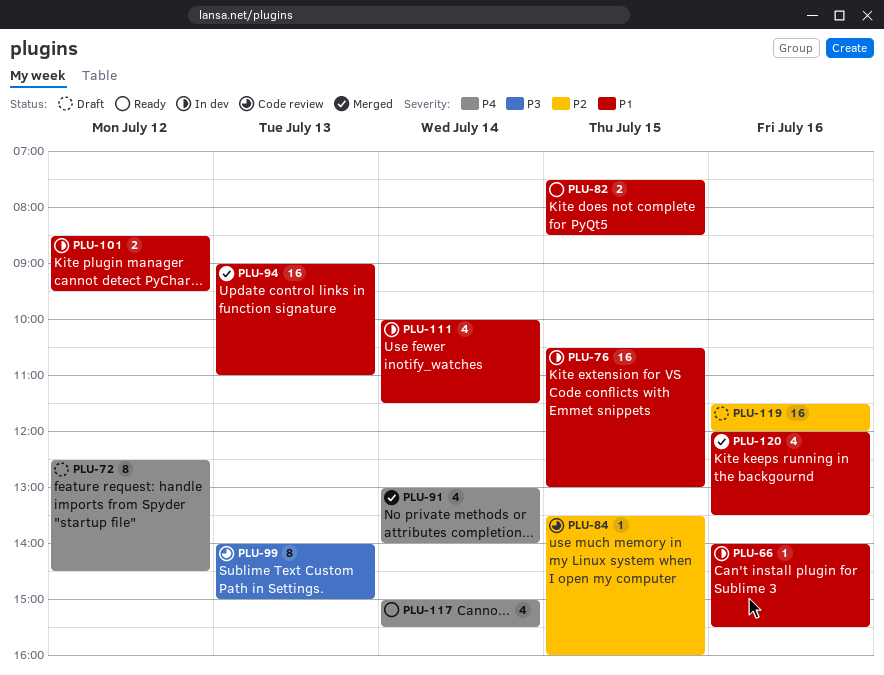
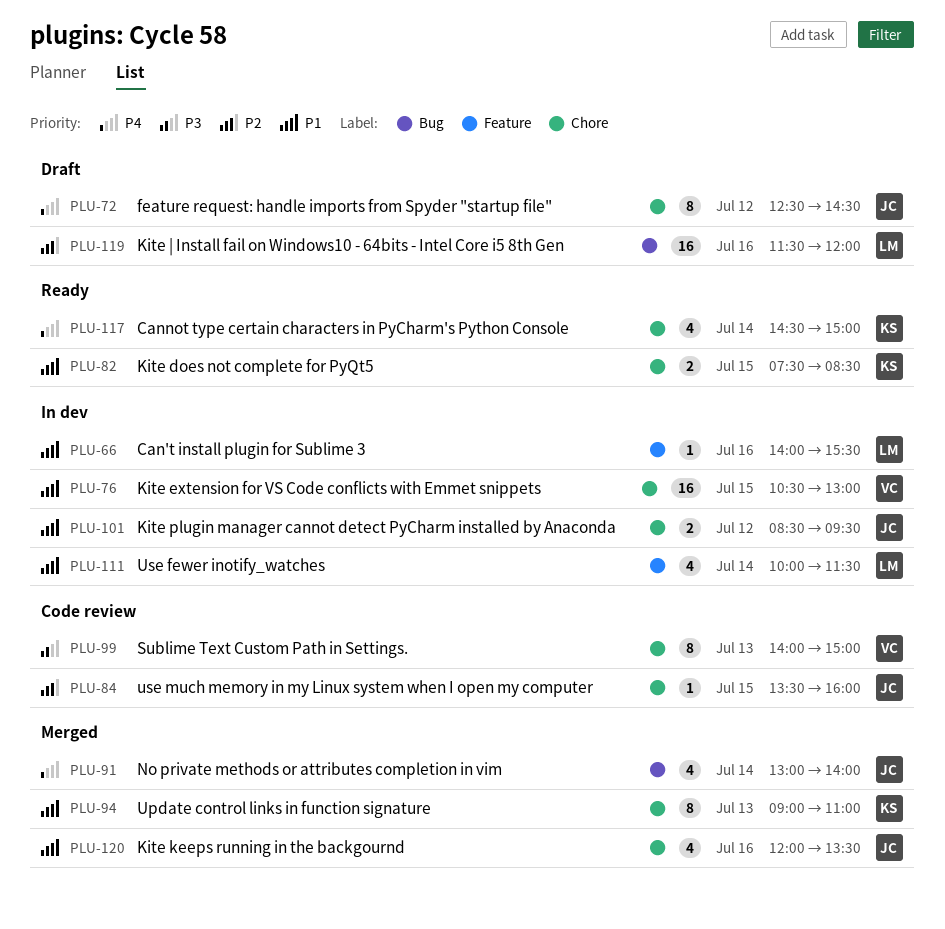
PLU-94, estimate: 16 -> 8
PLU-117, begins: 15:00 -> 14:30
PLU-117, ends: 15:30 -> 15:00

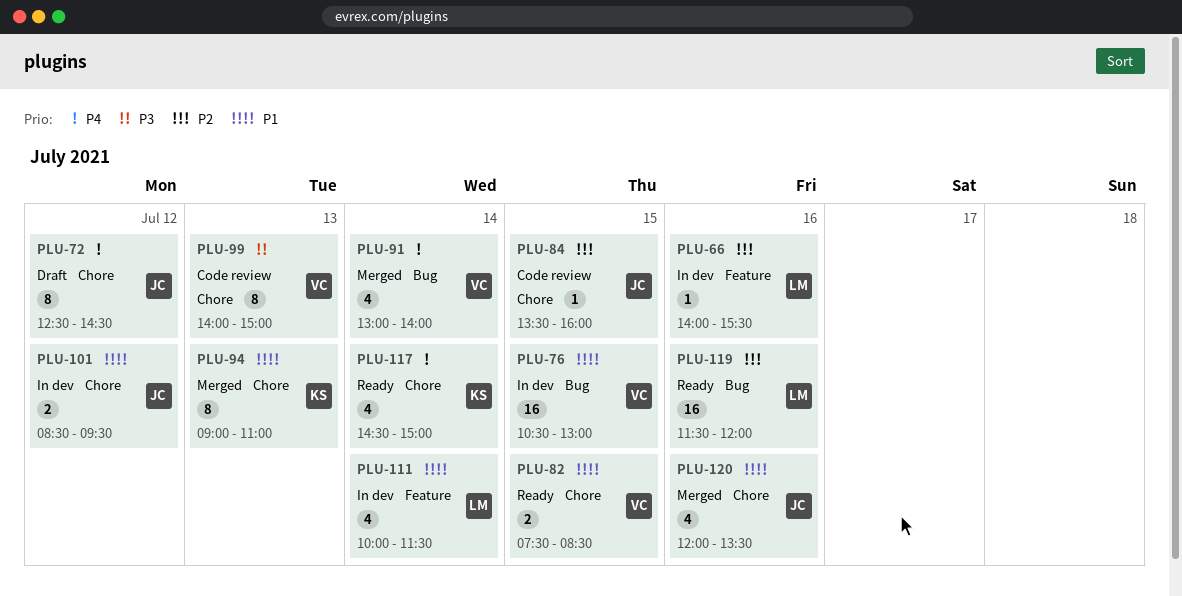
PLU-66, priority: P1 -> P2
PLU-76, label: Chore -> Bug
PLU-82, owner: KS -> VC
PLU-91, owner: JC -> VC
PLU-119, status: Draft -> Ready

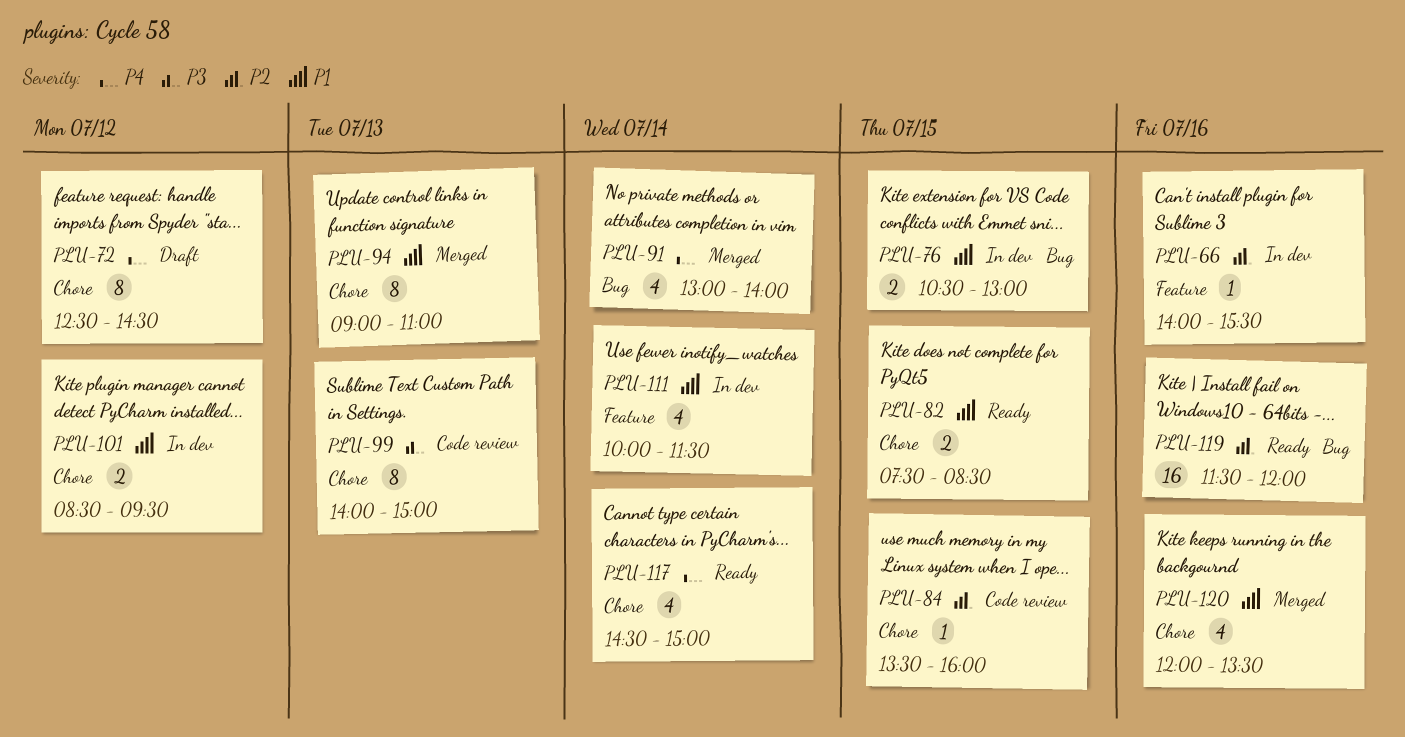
PLU-76, estimate: 16 -> 2

